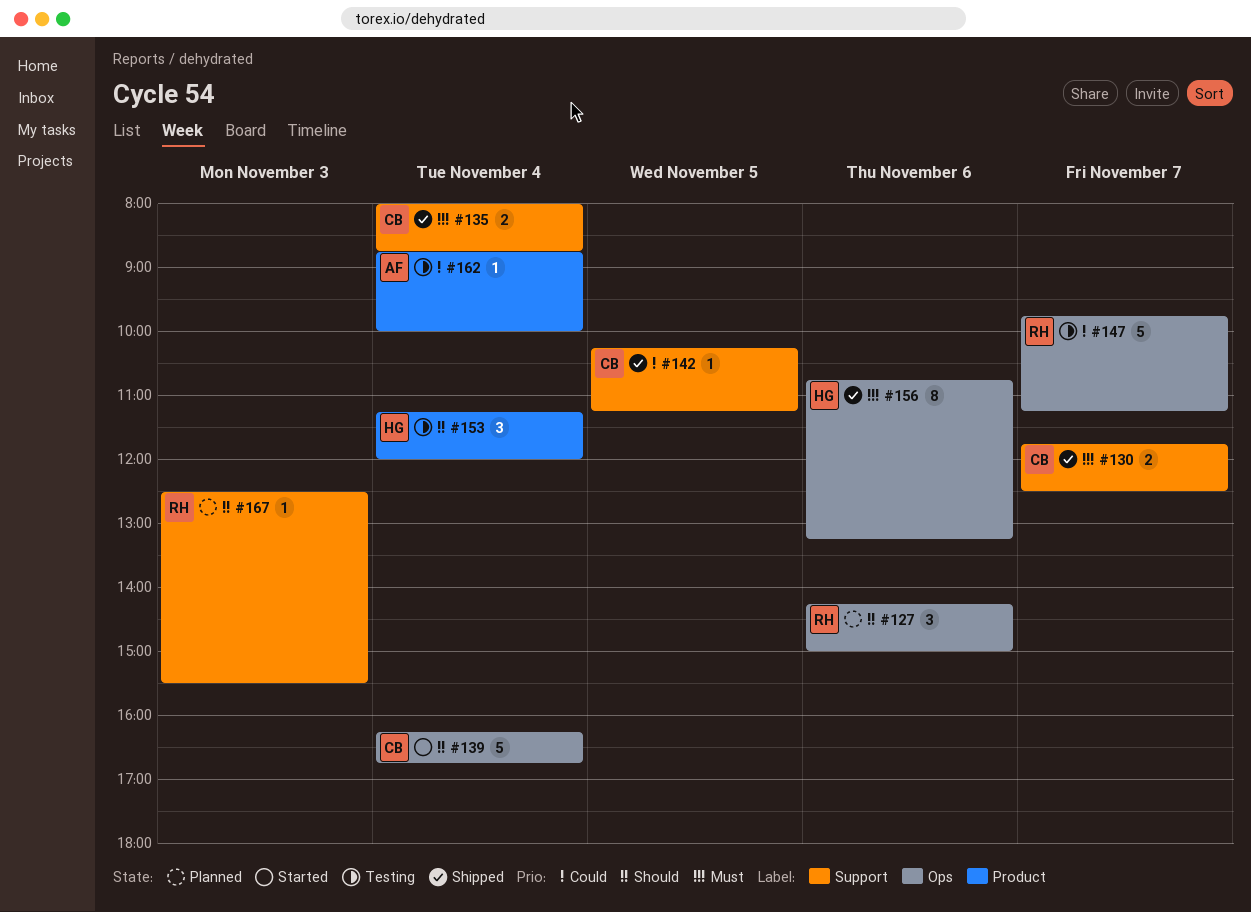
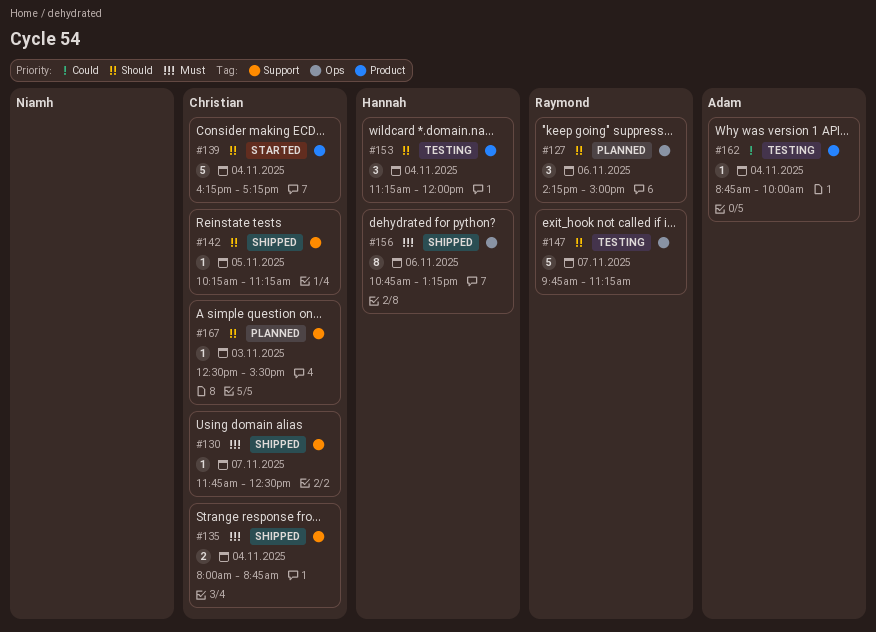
#130, estimate: 2 -> 1
#139, label: Ops -> Product
#139, ends: 16:45 -> 17:15
#142, priority: Could -> Should
#147, priority: Could -> Should
#167, owner: Raymond -> Christian

